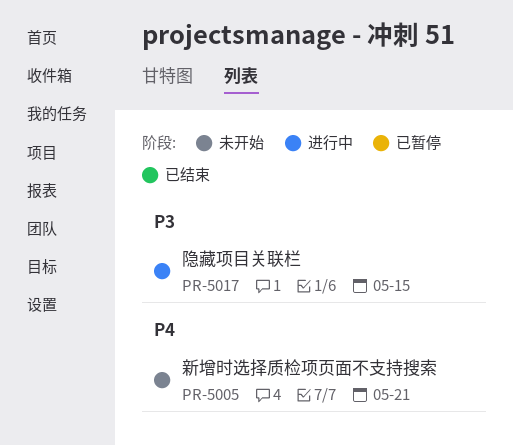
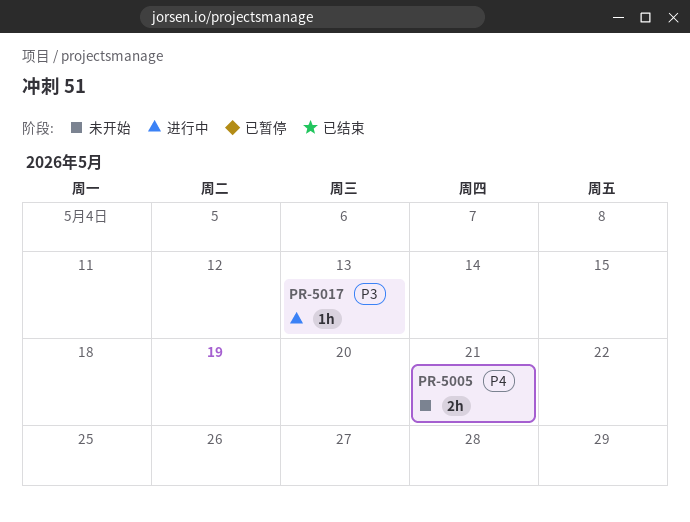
PR-5017, due: May 15 -> May 13

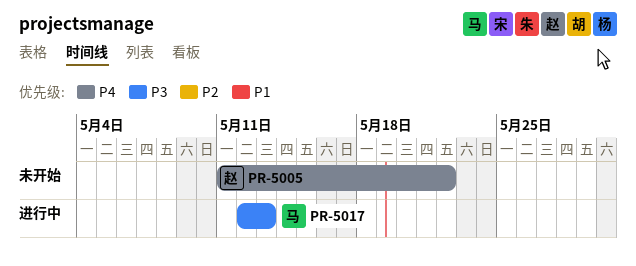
PR-5005, due: May 21 -> May 22

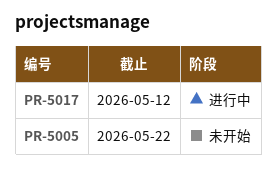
PR-5017, due: May 13 -> May 12

